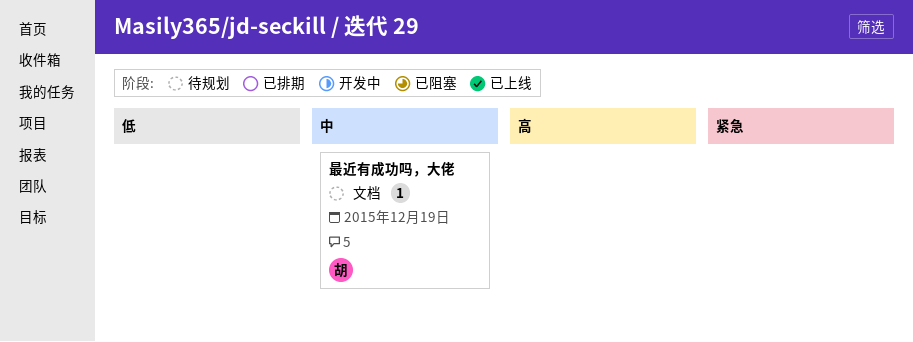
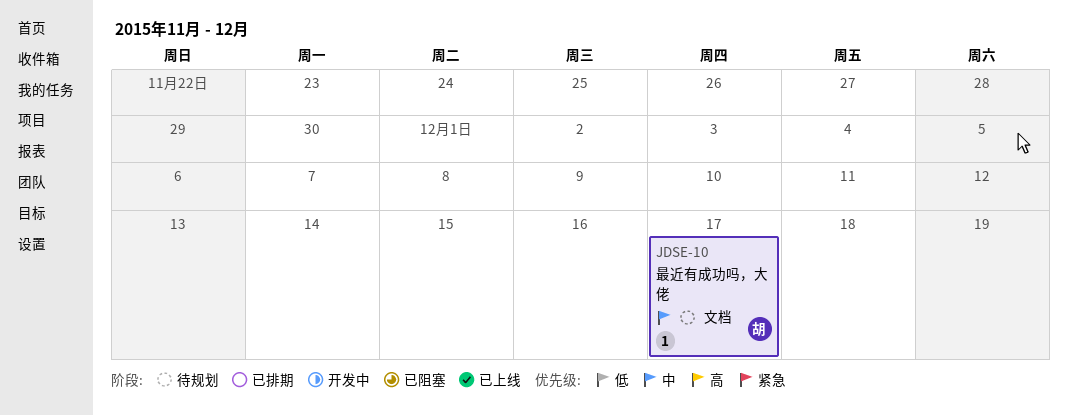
最近有成功吗，大佬, due: Dec 19 -> Dec 17

